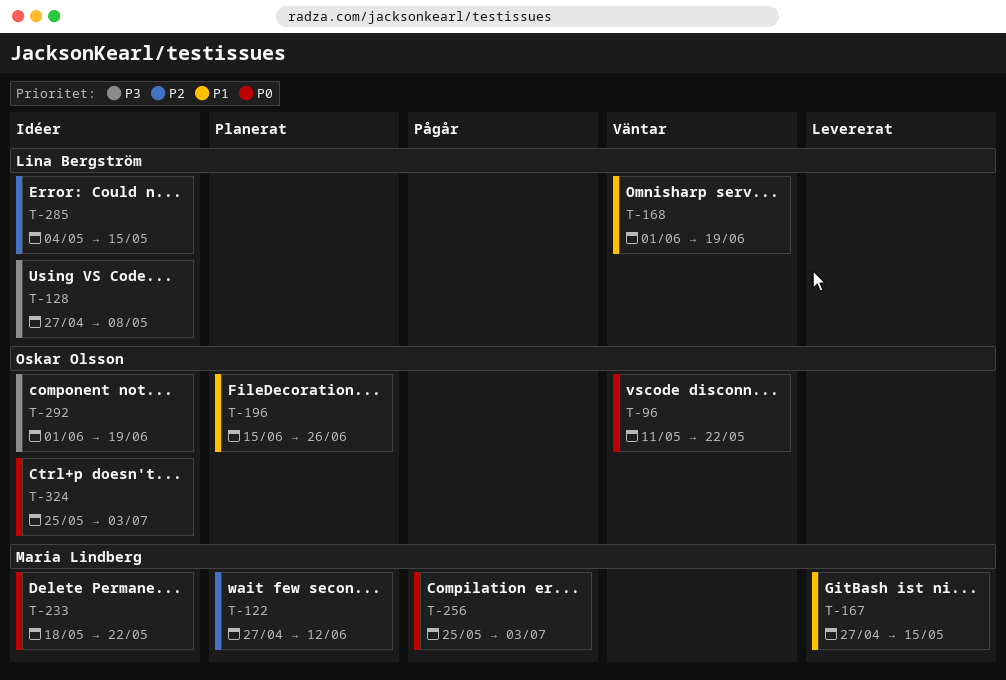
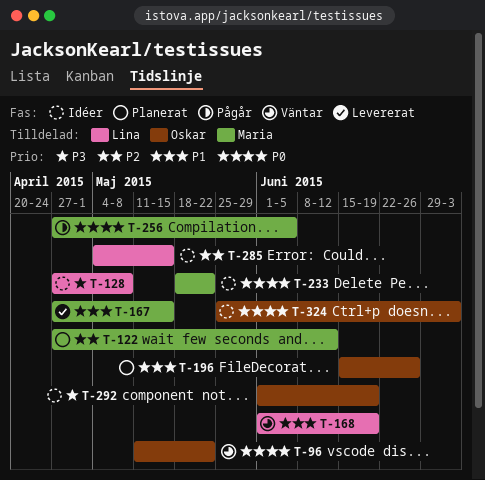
T-256, start: May 25 -> Apr 27
T-256, due: Jul 3 -> Jun 5

